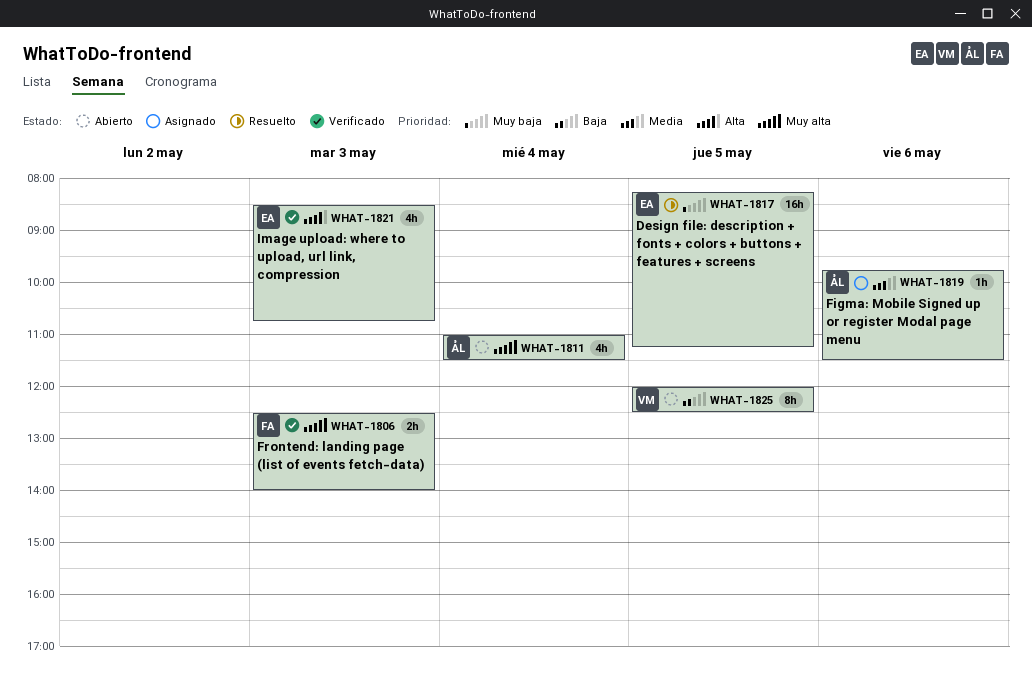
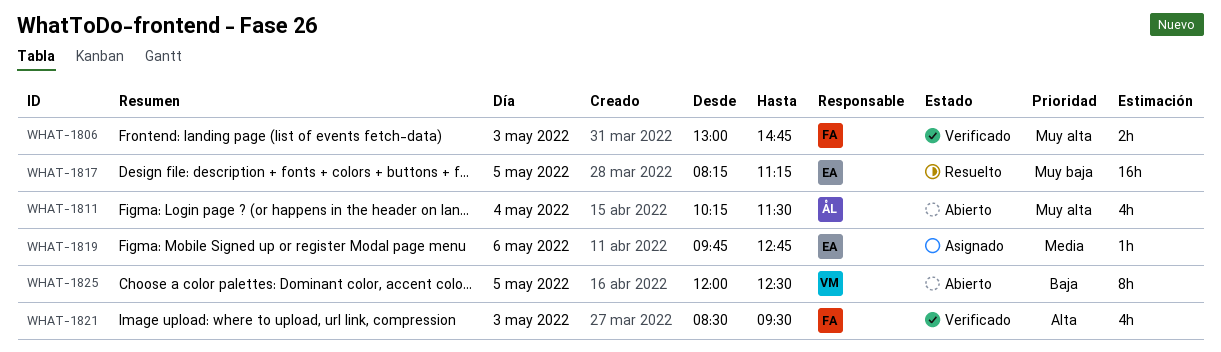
WHAT-1806, begins: 12:30 -> 13:00
WHAT-1806, ends: 14:00 -> 14:45
WHAT-1811, begins: 11:00 -> 10:15
WHAT-1819, owner: ÅL -> EA
WHAT-1819, ends: 11:30 -> 12:45
WHAT-1821, owner: EA -> FA
WHAT-1821, ends: 10:45 -> 09:30

